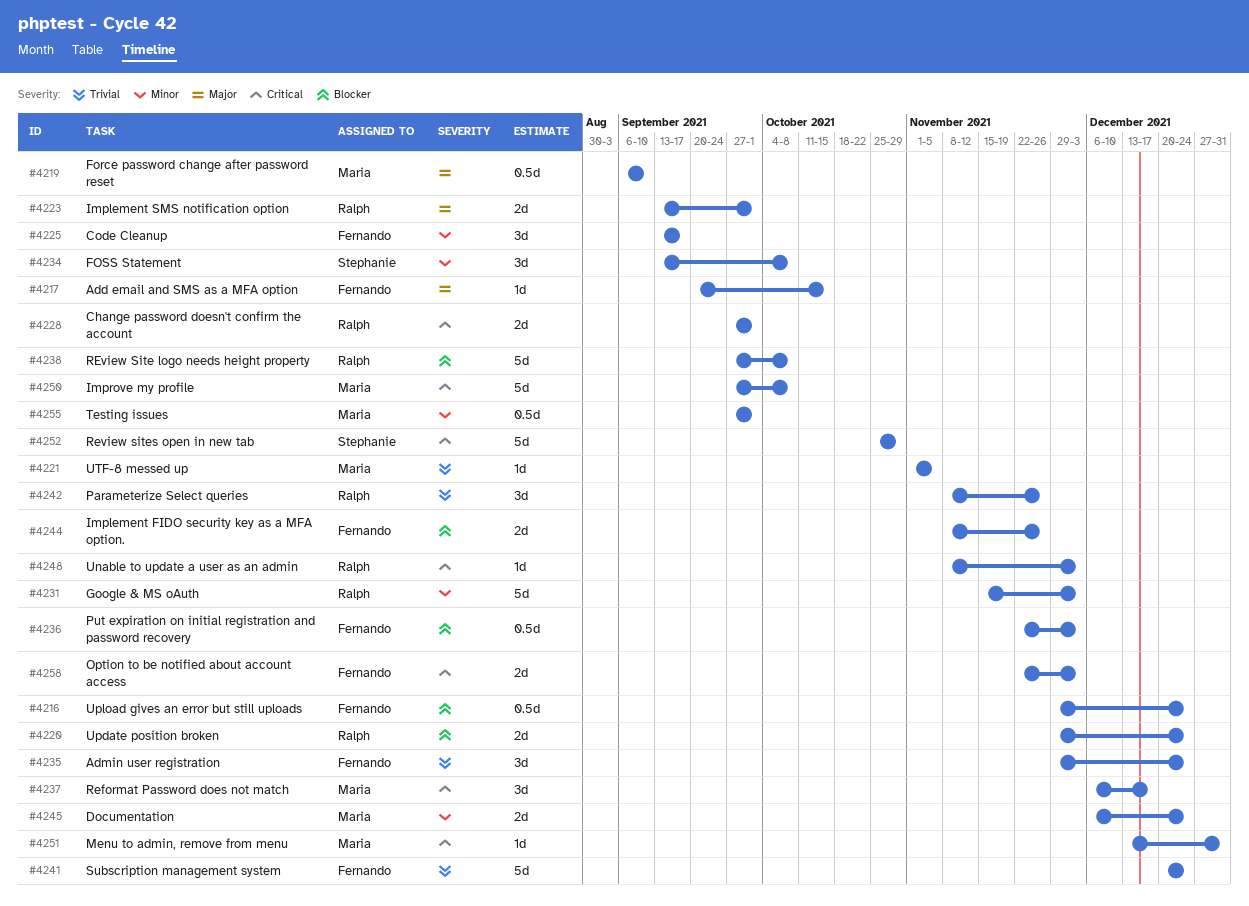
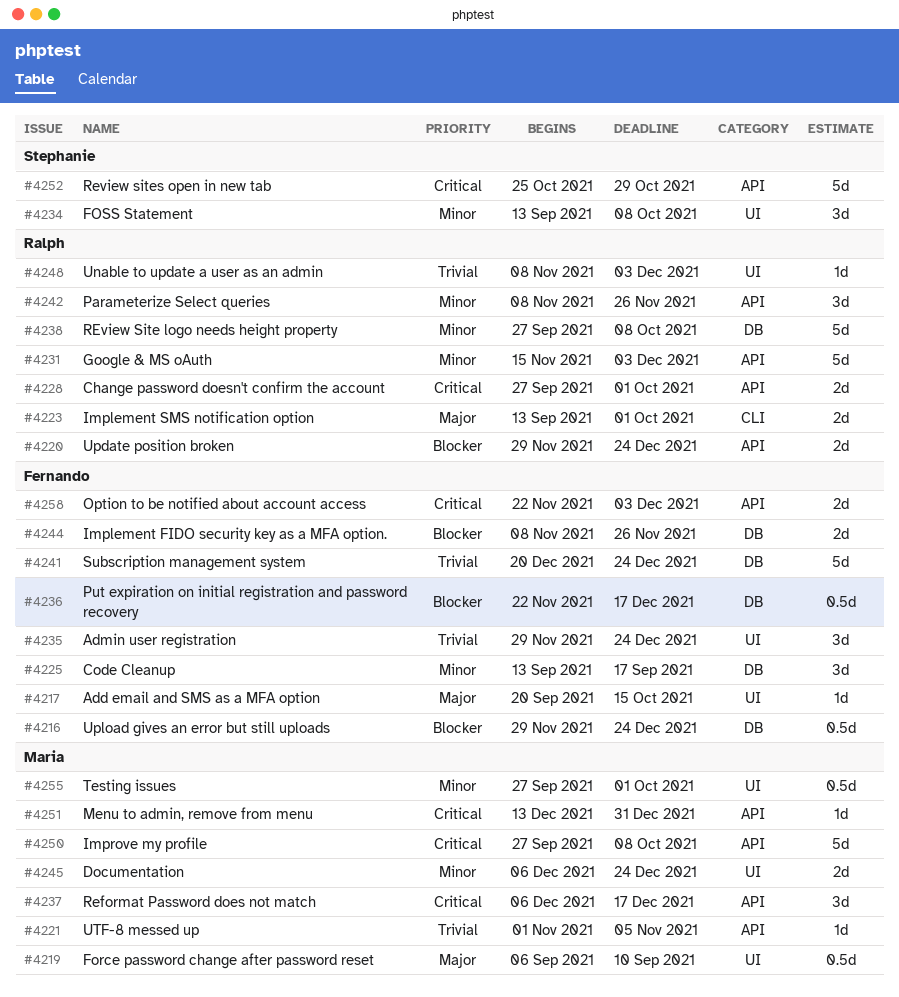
#4236, due: Dec 3 -> Dec 17
#4238, priority: Blocker -> Minor
#4242, priority: Trivial -> Minor
#4248, priority: Critical -> Trivial

